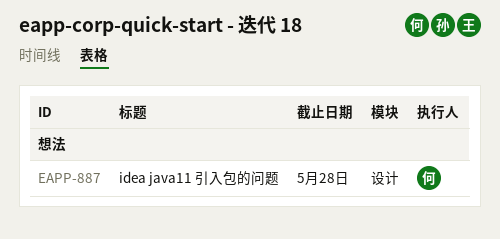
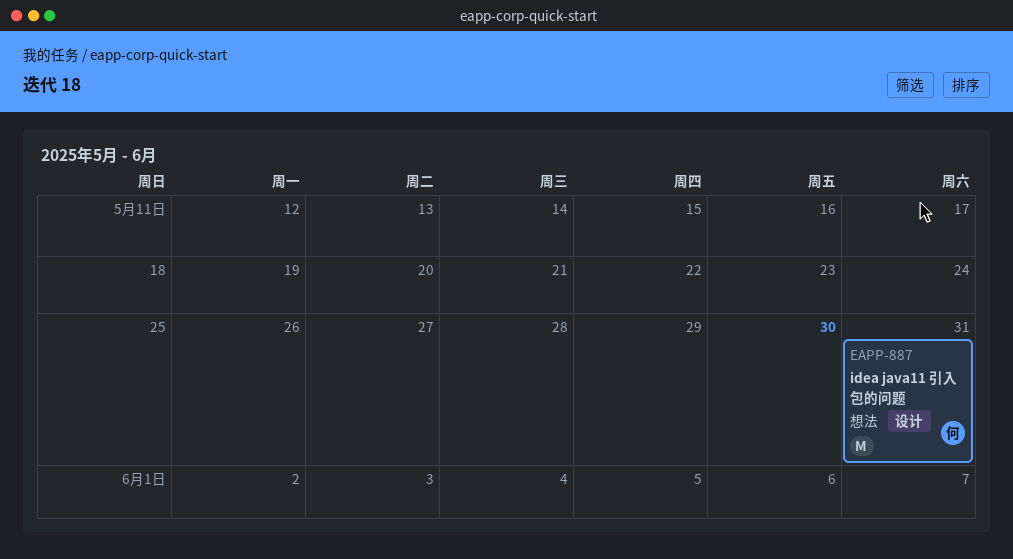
EAPP-887, due: May 28 -> May 31

